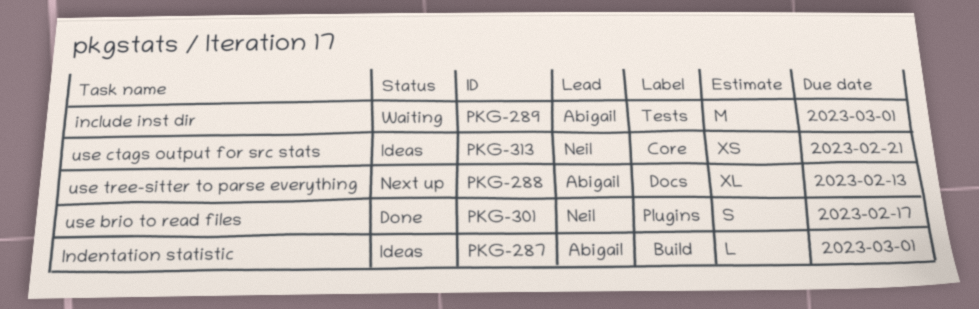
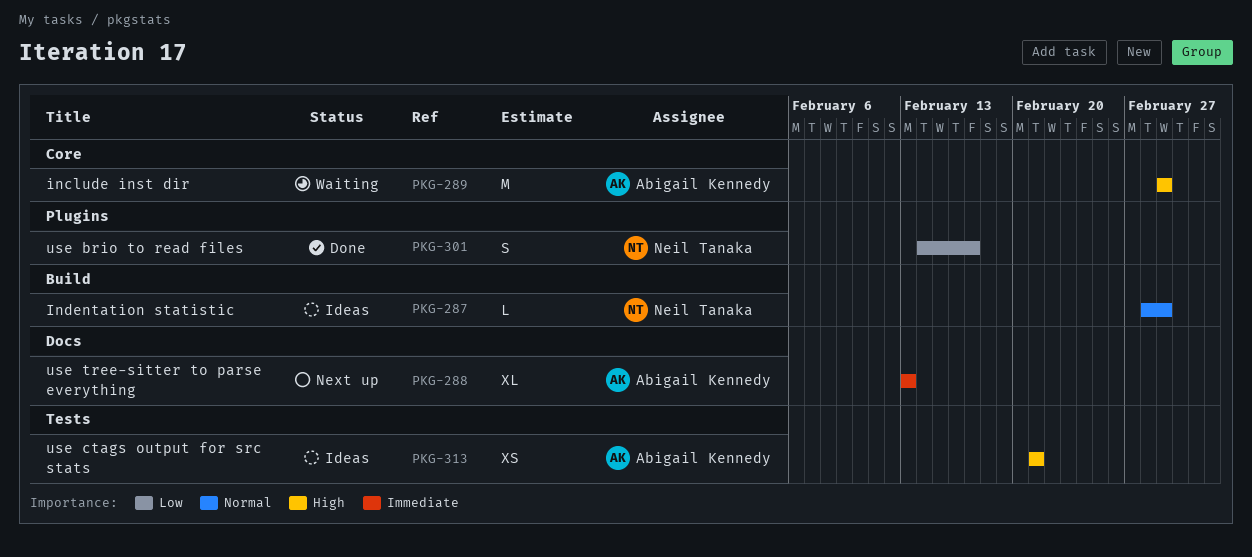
PKG-287, owner: Abigail Kennedy -> Neil Tanaka
PKG-289, label: Tests -> Core
PKG-313, owner: Neil Tanaka -> Abigail Kennedy
PKG-313, label: Core -> Tests

